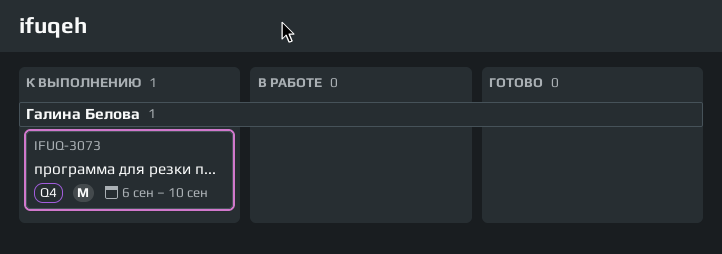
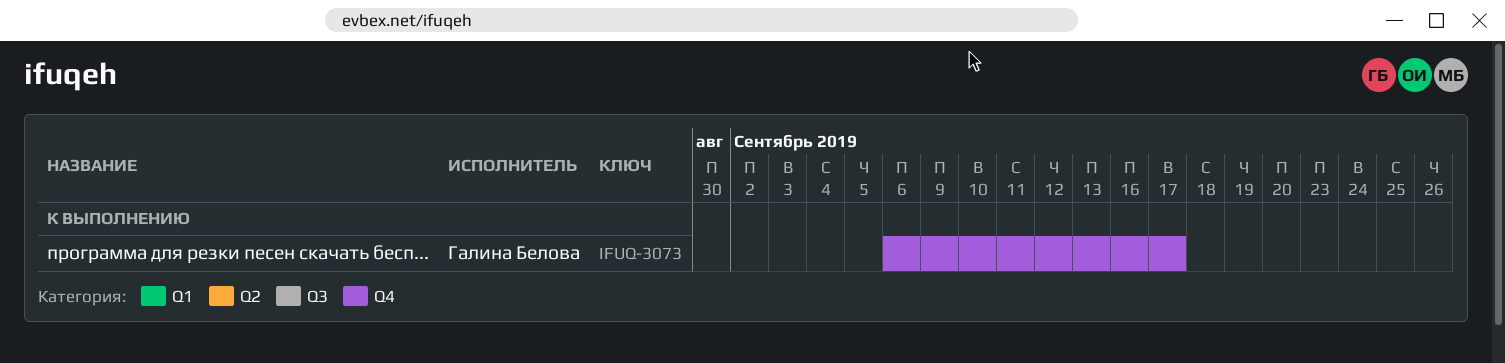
IFUQ-3073, due: Sep 10 -> Sep 17

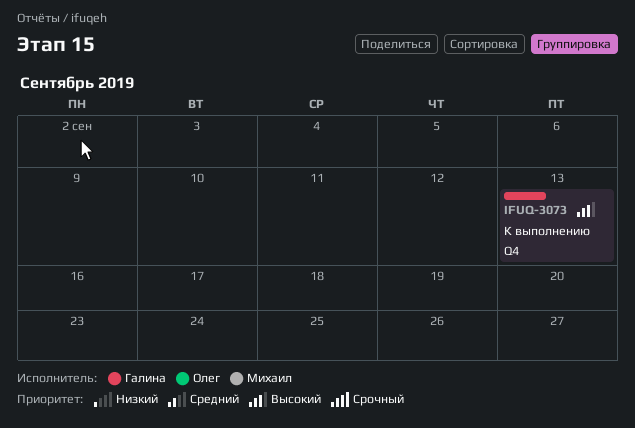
IFUQ-3073, due: Sep 17 -> Sep 13

